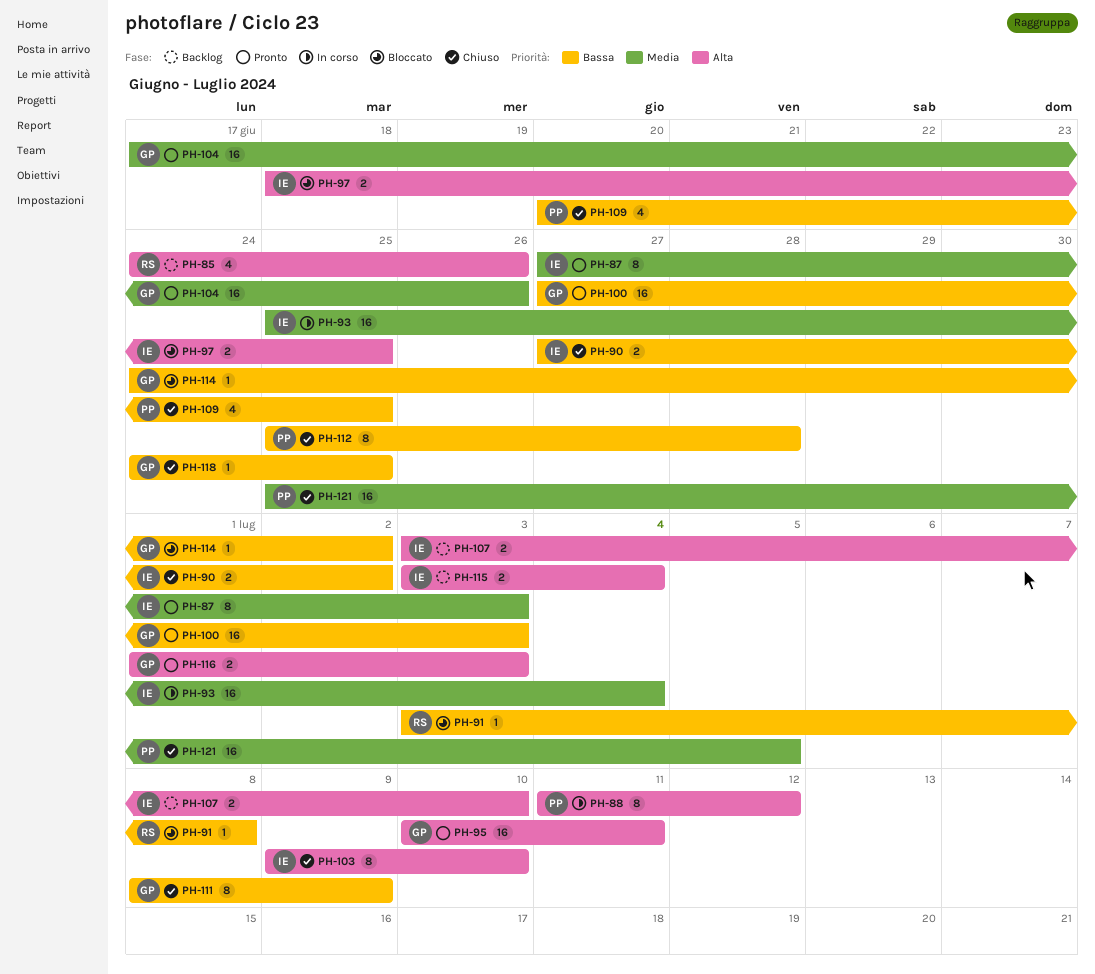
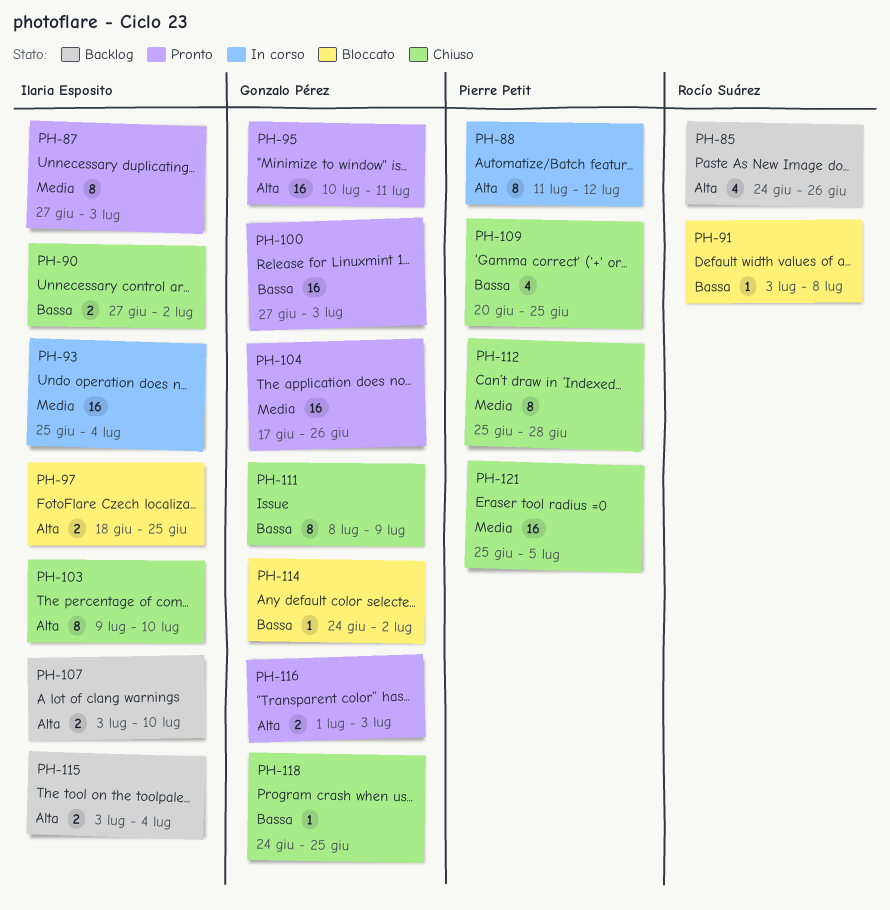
PH-112, priority: Bassa -> Media

